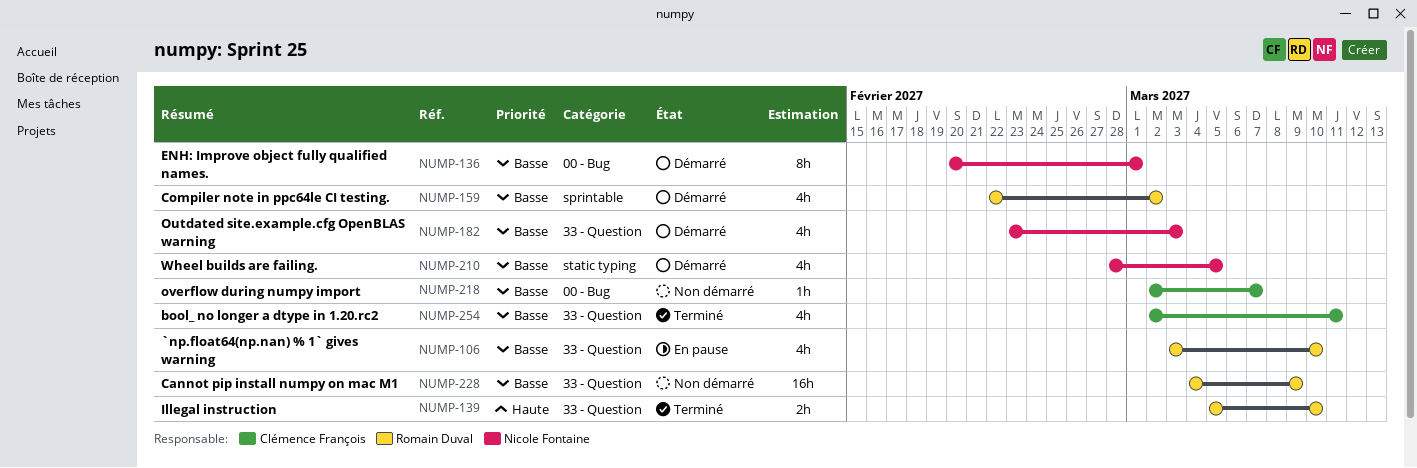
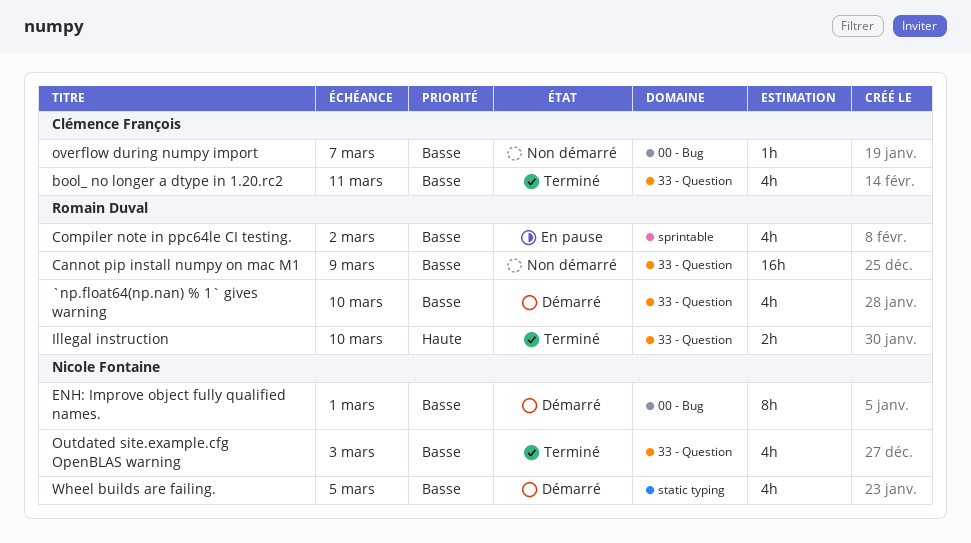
`np.float64(np.nan) % 1` gives warning, status: En pause -> Démarré
Compiler note in ppc64le CI testing., status: Démarré -> En pause
Outdated site.example.cfg OpenBLAS warning, status: Démarré -> Terminé

